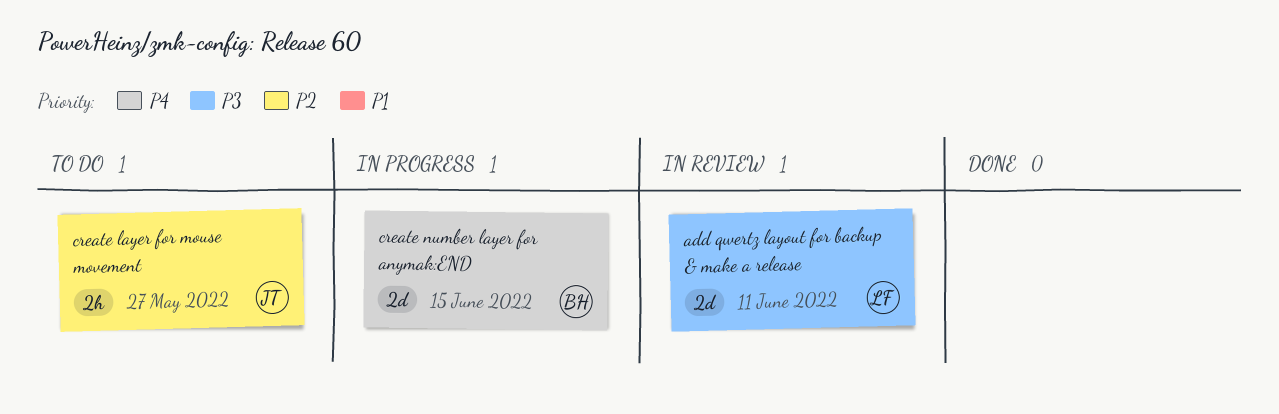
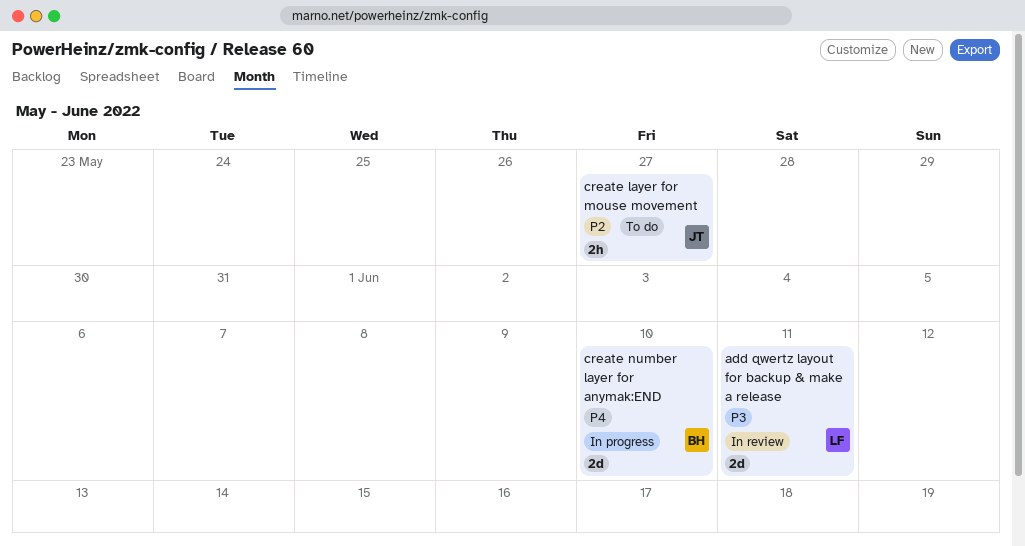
create number layer for anymak:END, due: Jun 15 -> Jun 10

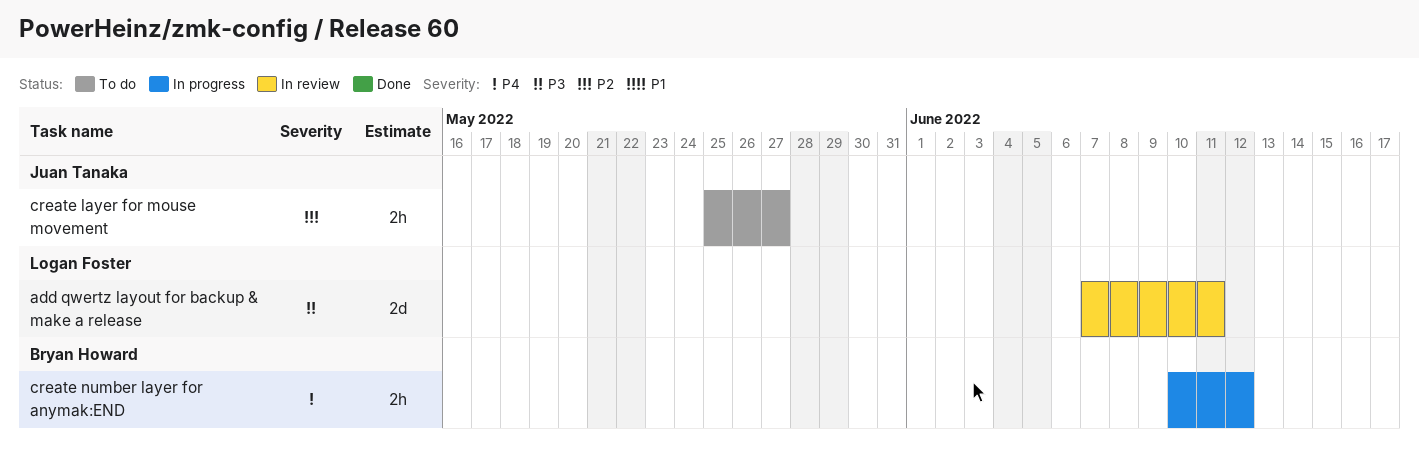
create number layer for anymak:END, estimate: 2d -> 2h
create number layer for anymak:END, due: Jun 10 -> Jun 12

